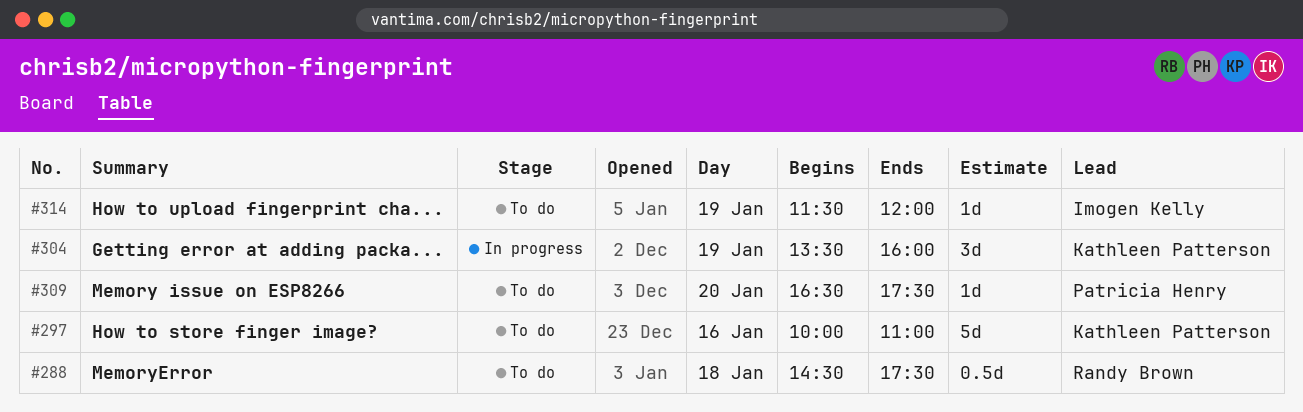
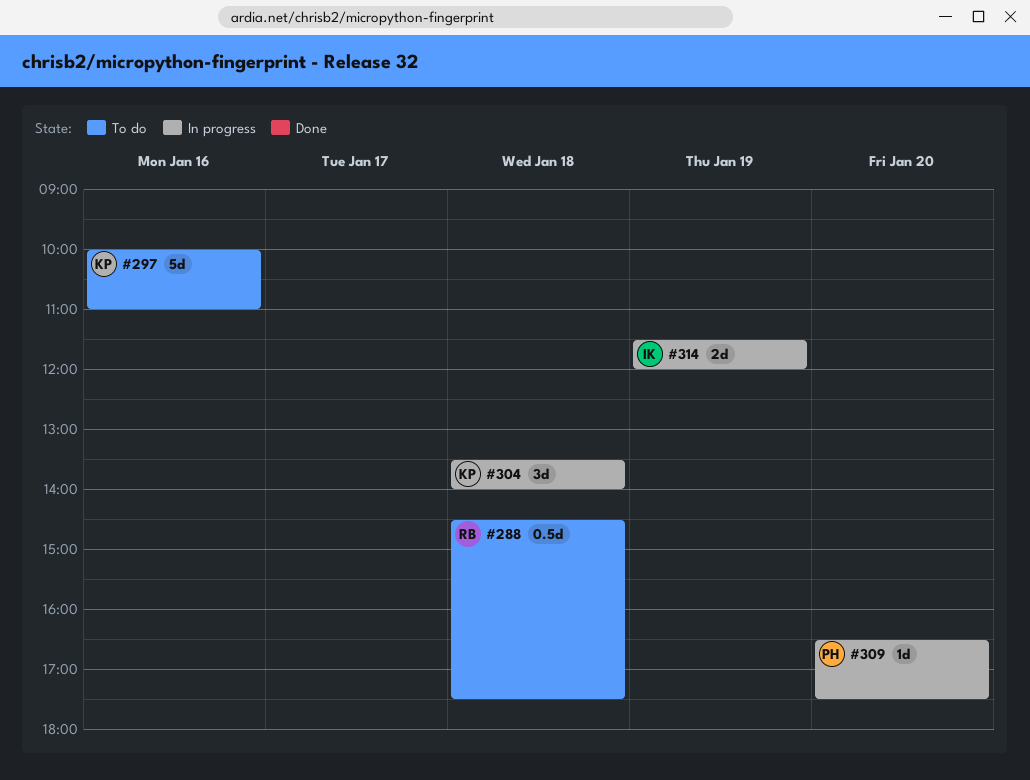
#304, day: Jan 19 -> Jan 18
#304, ends: 16:00 -> 14:00
#309, status: To do -> In progress
#314, status: To do -> In progress
#314, estimate: 1d -> 2d

